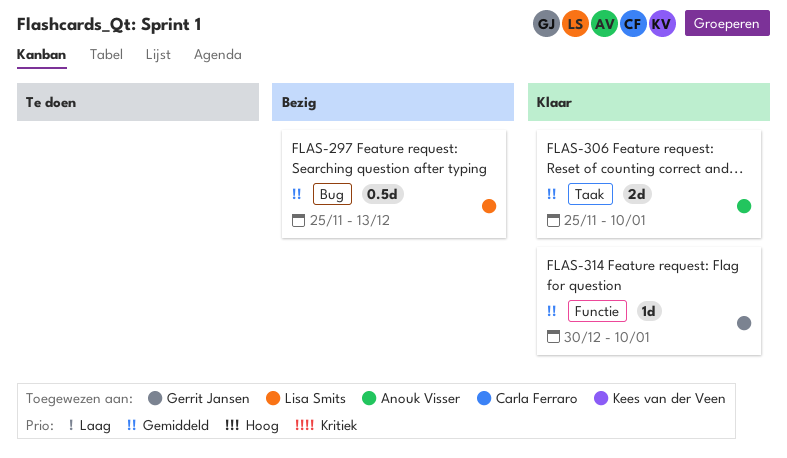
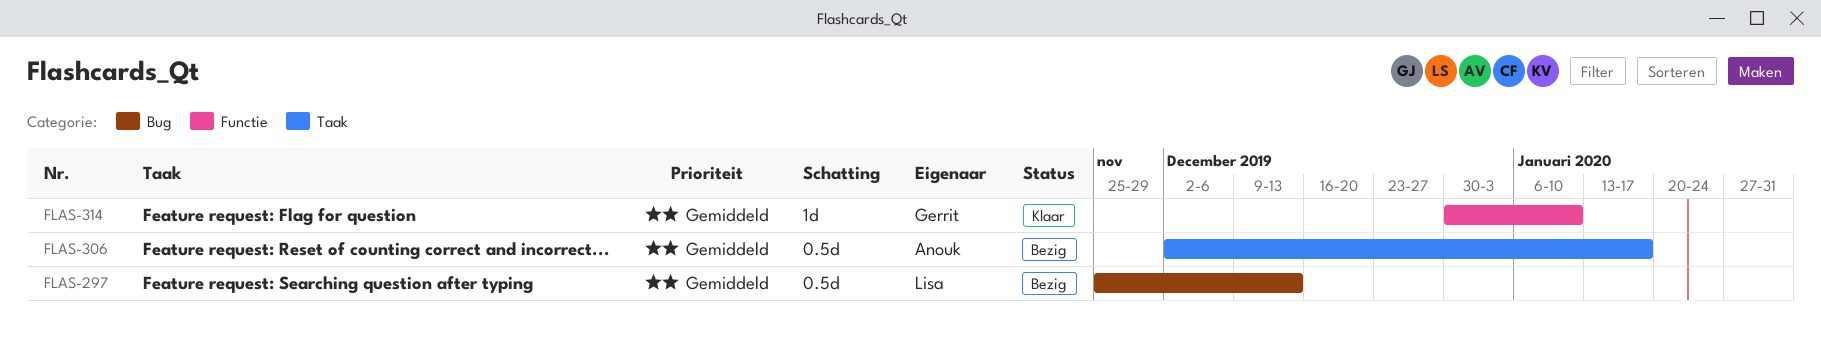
FLAS-306, status: Klaar -> Bezig
FLAS-306, estimate: 2d -> 0.5d
FLAS-306, start: Nov 25 -> Dec 2
FLAS-306, due: Jan 10 -> Jan 17

